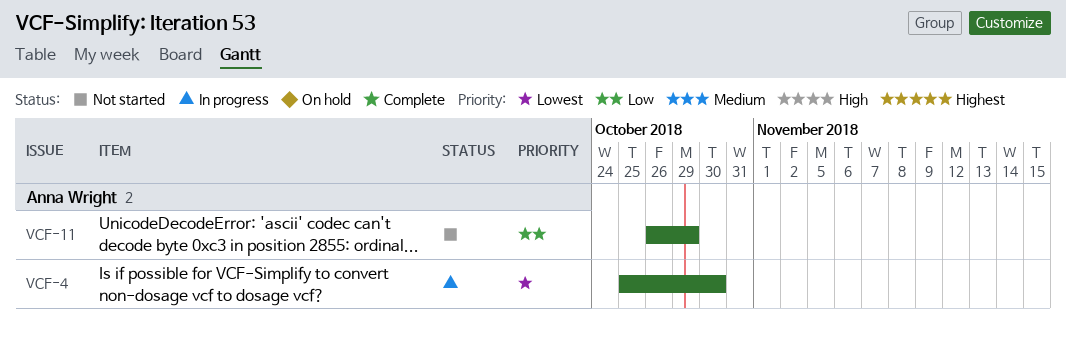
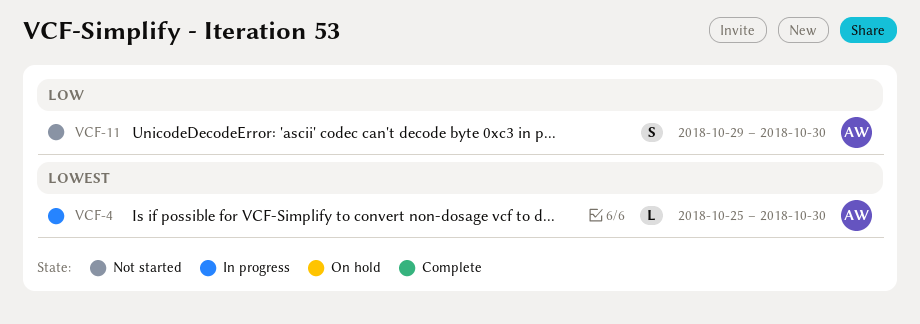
VCF-11, start: Oct 26 -> Oct 29
VCF-11, due: Oct 29 -> Oct 30

